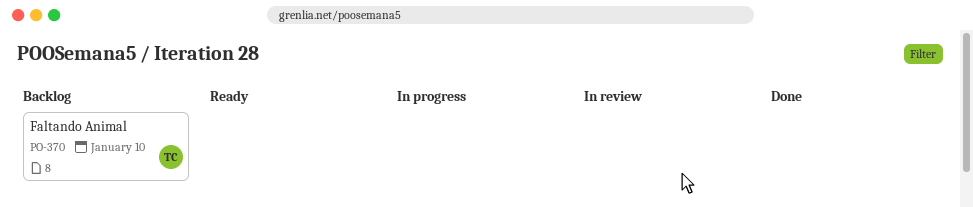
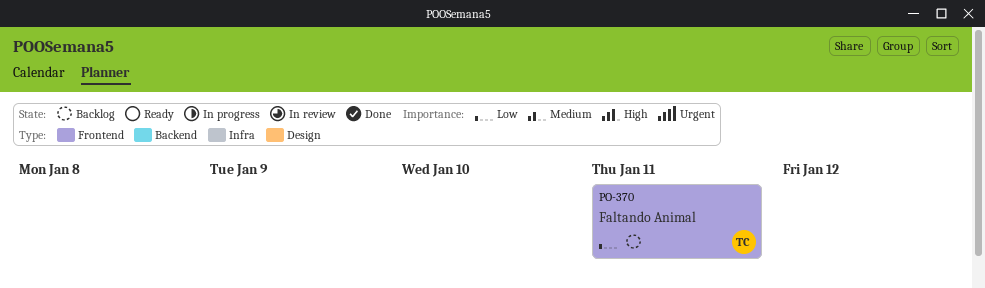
PO-370, due: Jan 10 -> Jan 11

